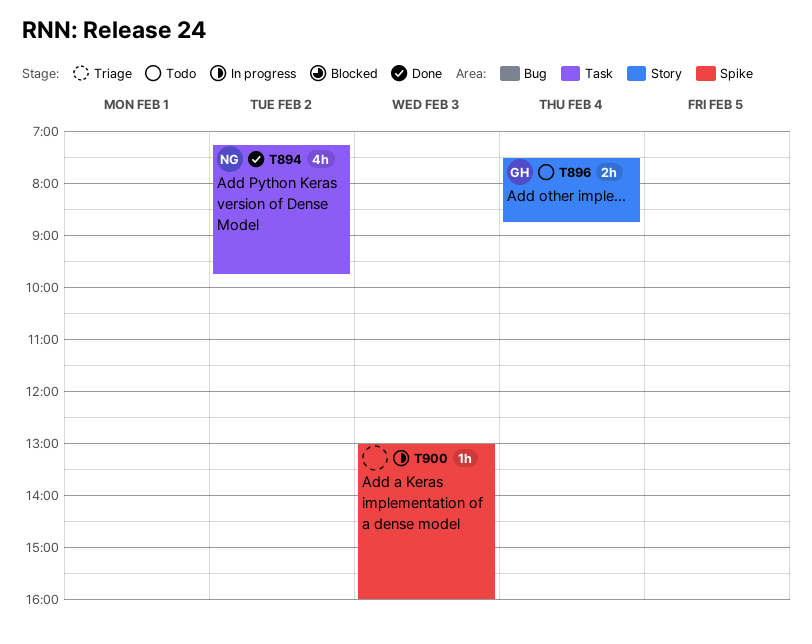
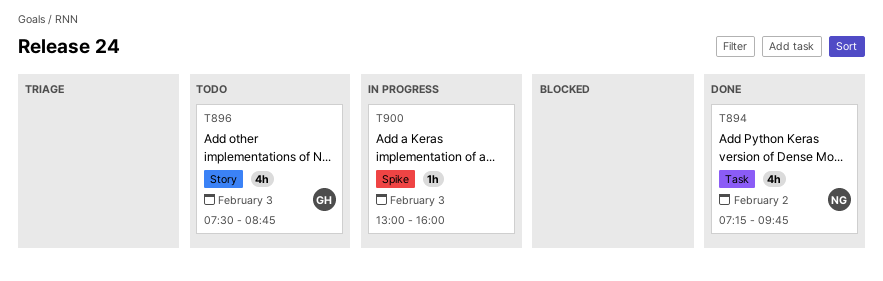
T896, estimate: 2h -> 4h
T896, day: Feb 4 -> Feb 3

